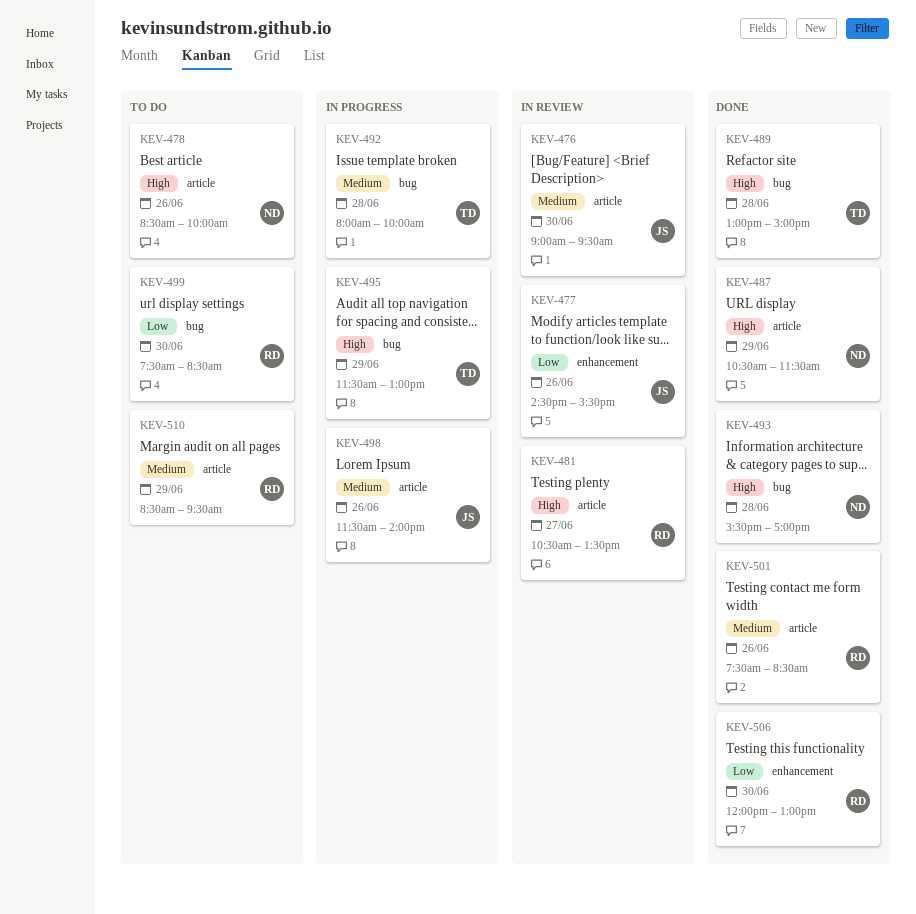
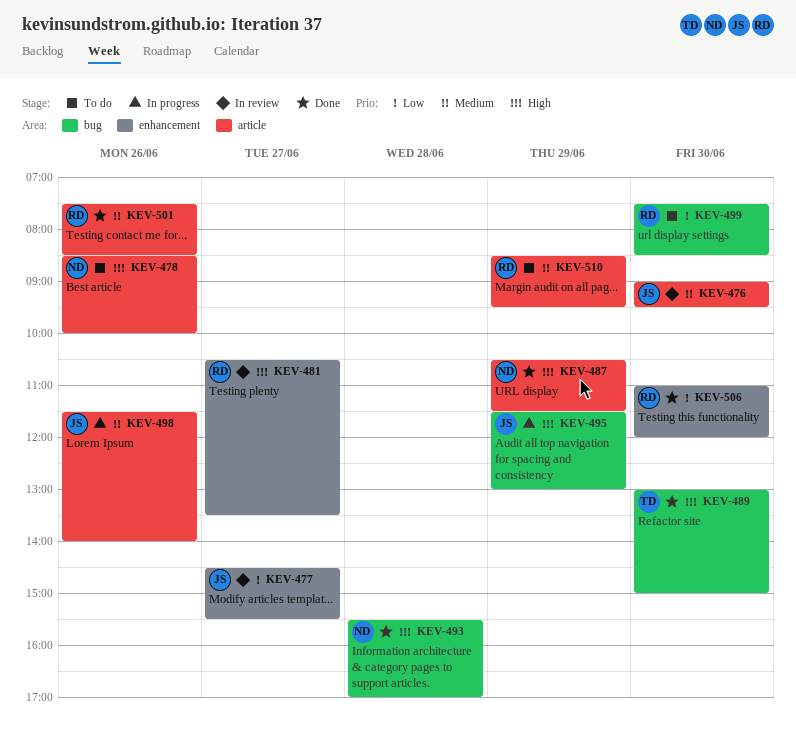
KEV-477, day: Jun 26 -> Jun 27
KEV-481, label: article -> enhancement
KEV-489, day: Jun 28 -> Jun 30
KEV-492: present -> none
KEV-495, owner: TD -> JS
KEV-506, begins: 12:00 -> 11:00
KEV-506, ends: 13:00 -> 12:00

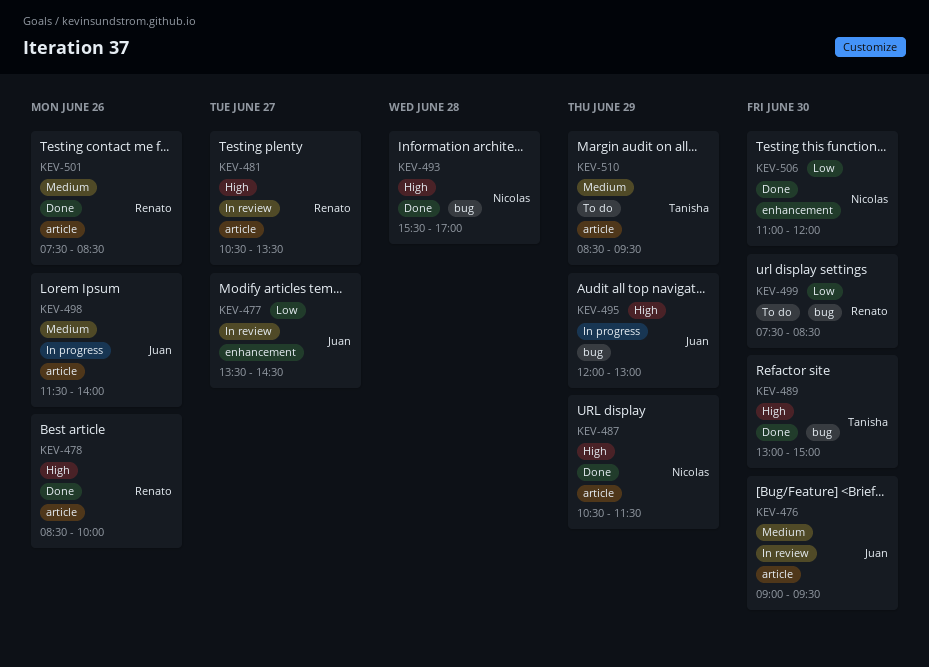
KEV-477, begins: 14:30 -> 13:30
KEV-477, ends: 15:30 -> 14:30
KEV-478, status: To do -> Done
KEV-478, owner: Nicolas -> Renato
KEV-481, label: enhancement -> article
KEV-495, begins: 11:30 -> 12:00
KEV-506, owner: Renato -> Nicolas
KEV-510, owner: Renato -> Tanisha

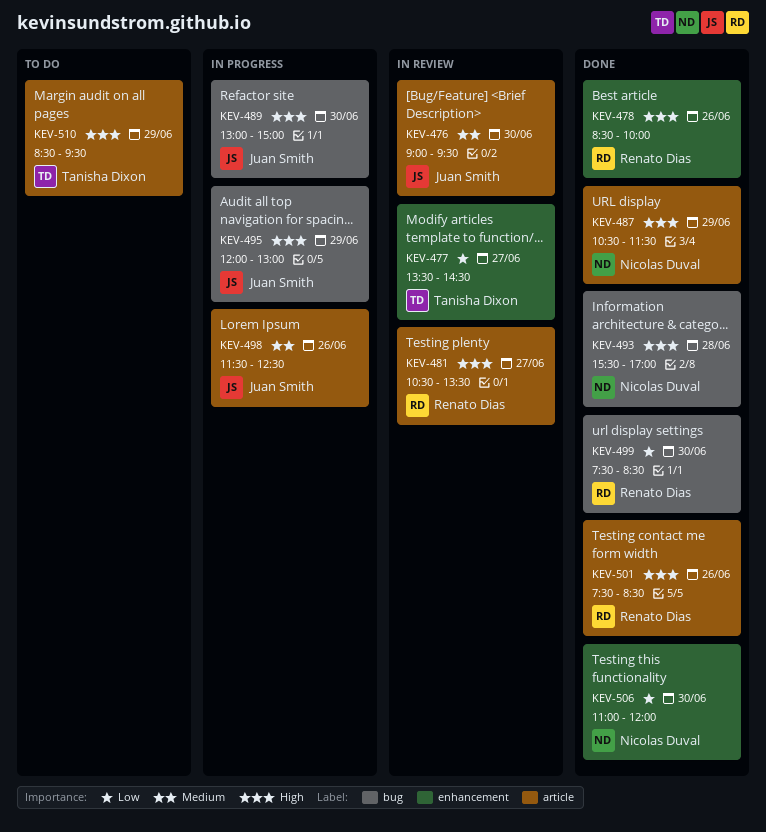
KEV-477, owner: Juan Smith -> Tanisha Dixon
KEV-478, label: article -> enhancement
KEV-489, status: Done -> In progress
KEV-489, owner: Tanisha Dixon -> Juan Smith
KEV-498, ends: 14:00 -> 12:30
KEV-499, status: To do -> Done
KEV-501, priority: Medium -> High
KEV-510, priority: Medium -> High

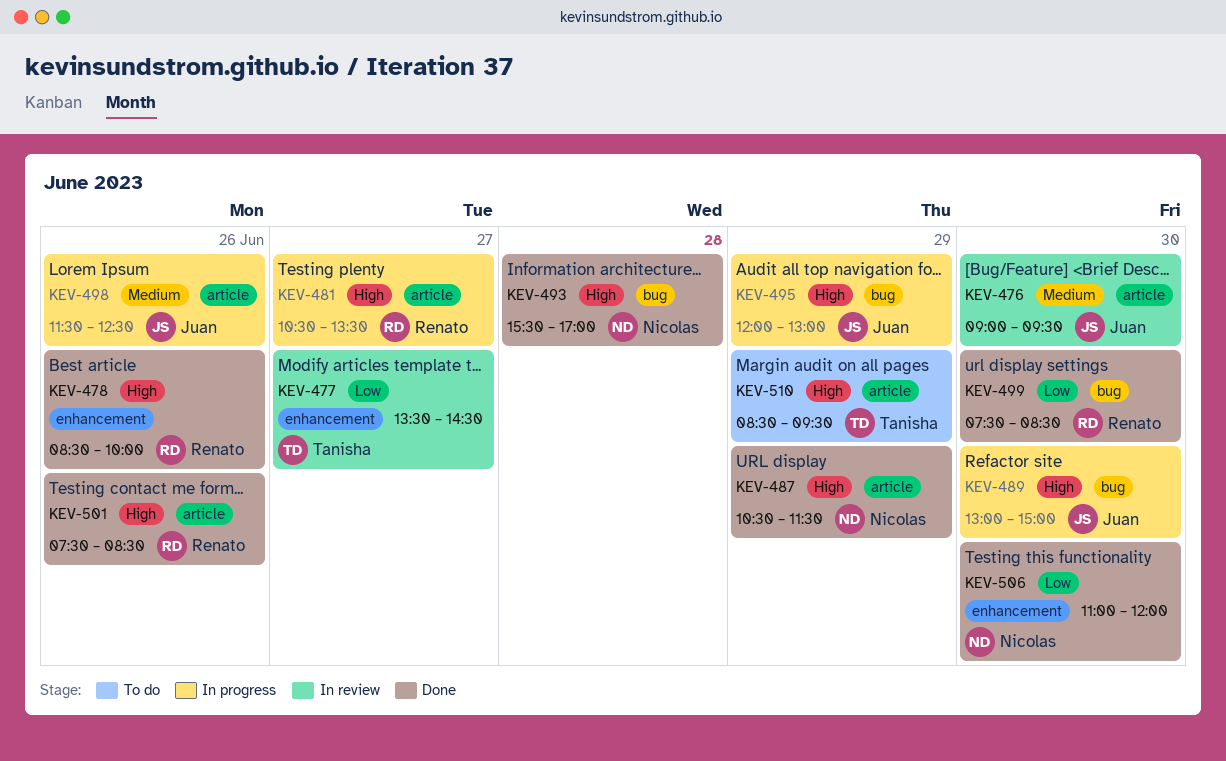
KEV-481, status: In review -> In progress

